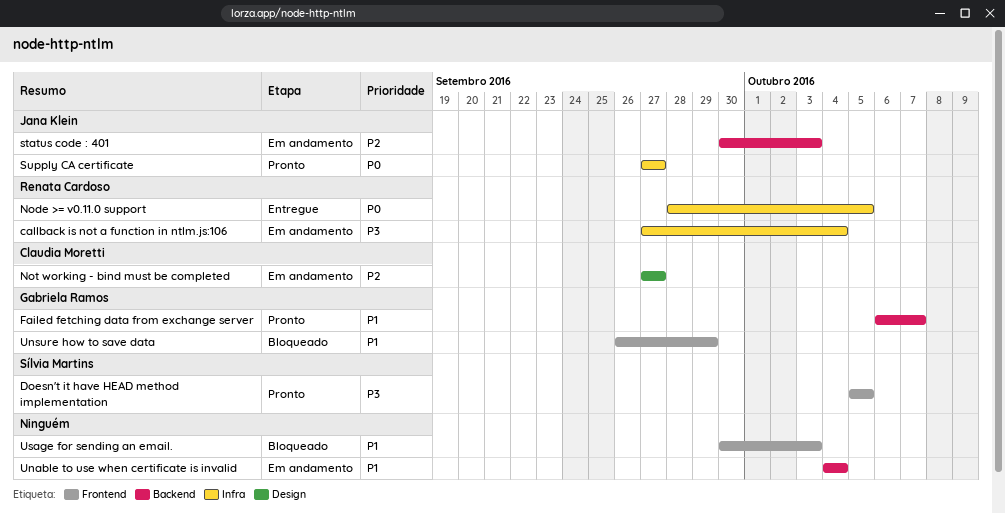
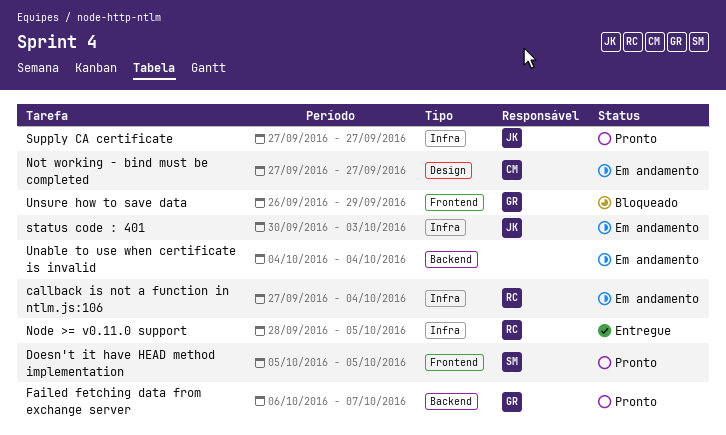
status code : 401, label: Backend -> Infra
Usage for sending an email.: present -> none

